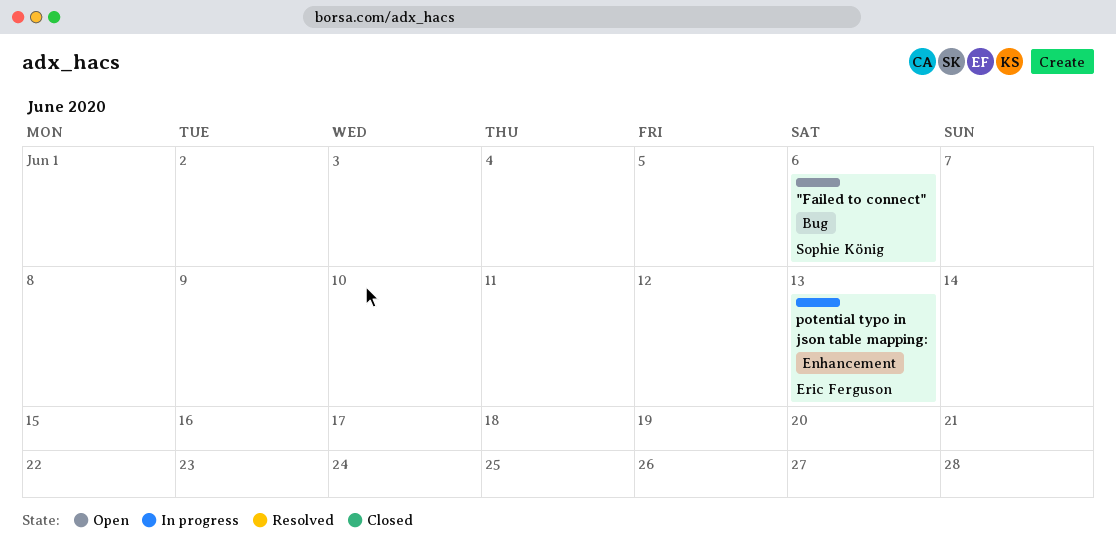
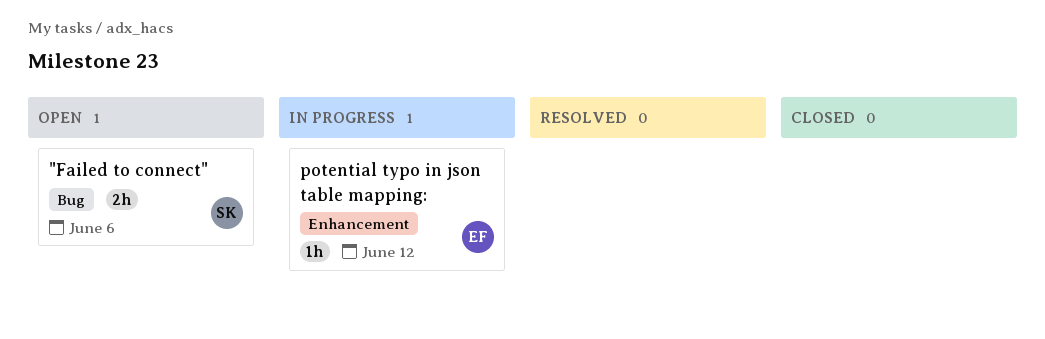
potential typo in json table mapping:, due: Jun 13 -> Jun 12

